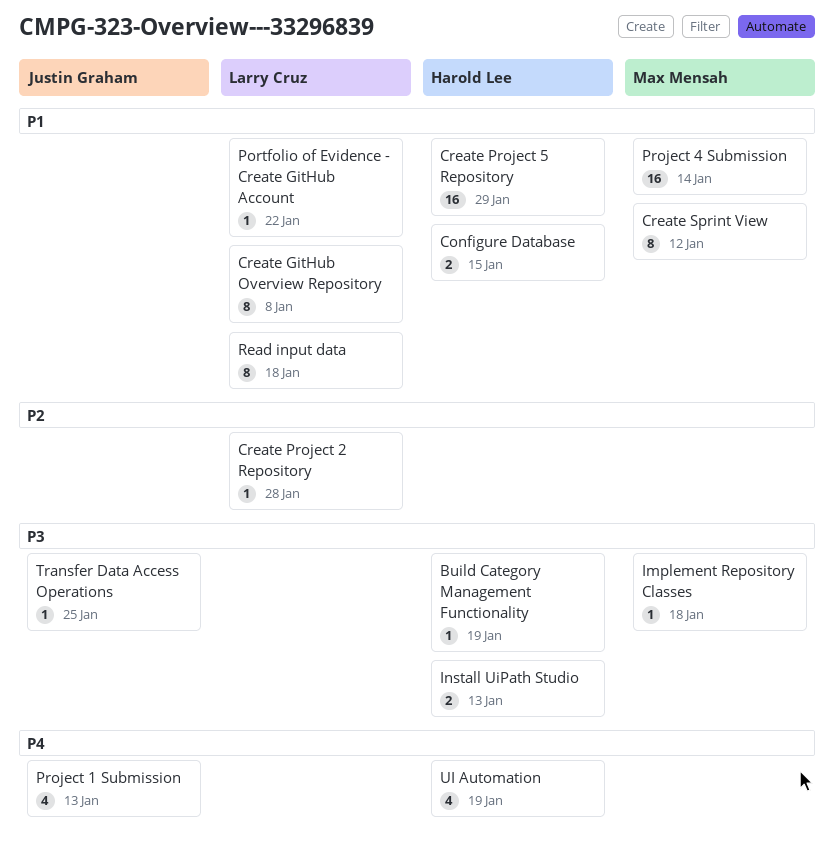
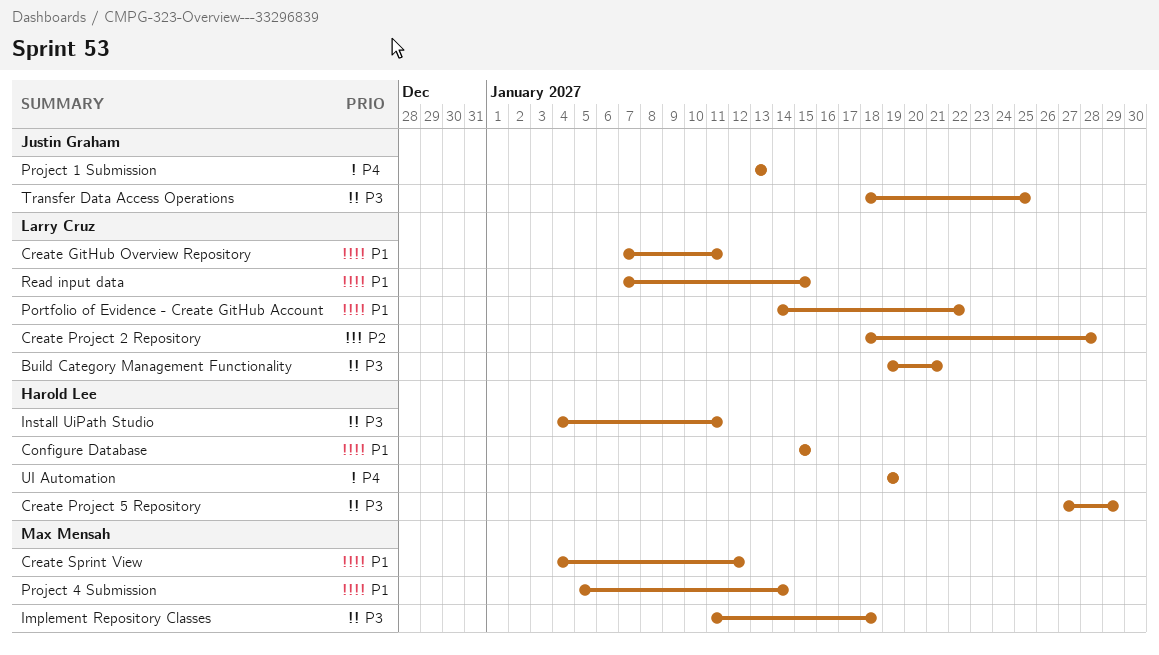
Build Category Management Functionality, owner: Harold Lee -> Larry Cruz
Build Category Management Functionality, due: Jan 19 -> Jan 21
Create GitHub Overview Repository, due: Jan 8 -> Jan 11
Create Project 5 Repository, priority: P1 -> P3
Install UiPath Studio, due: Jan 13 -> Jan 11
Read input data, due: Jan 18 -> Jan 15

